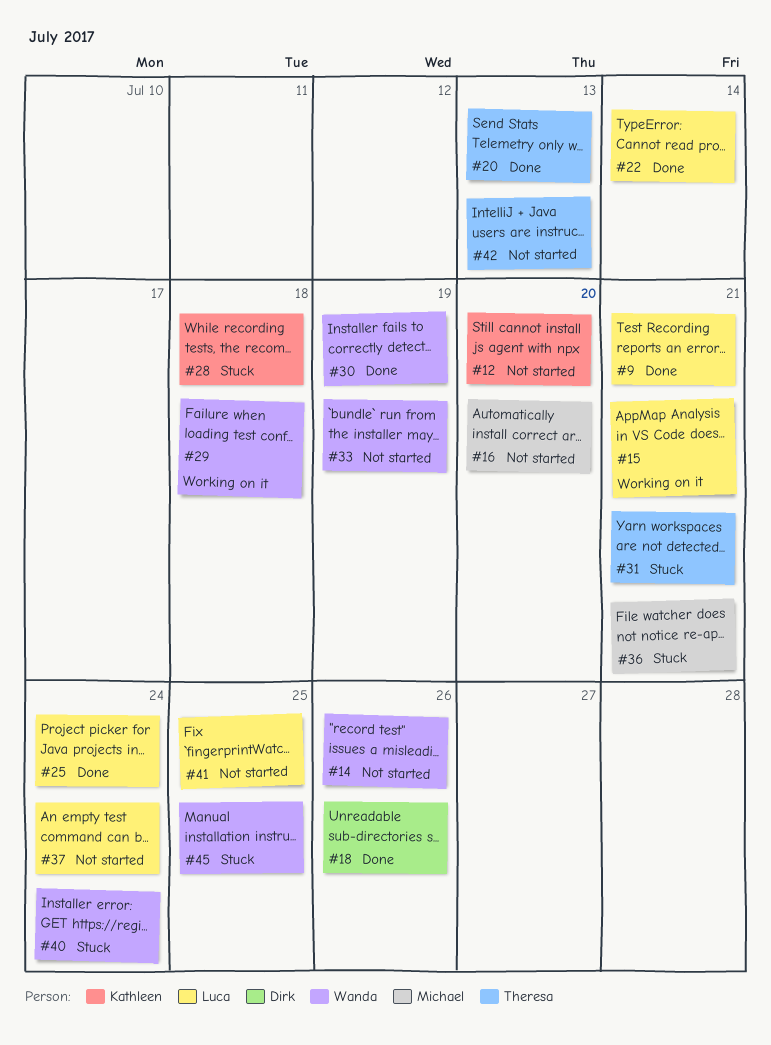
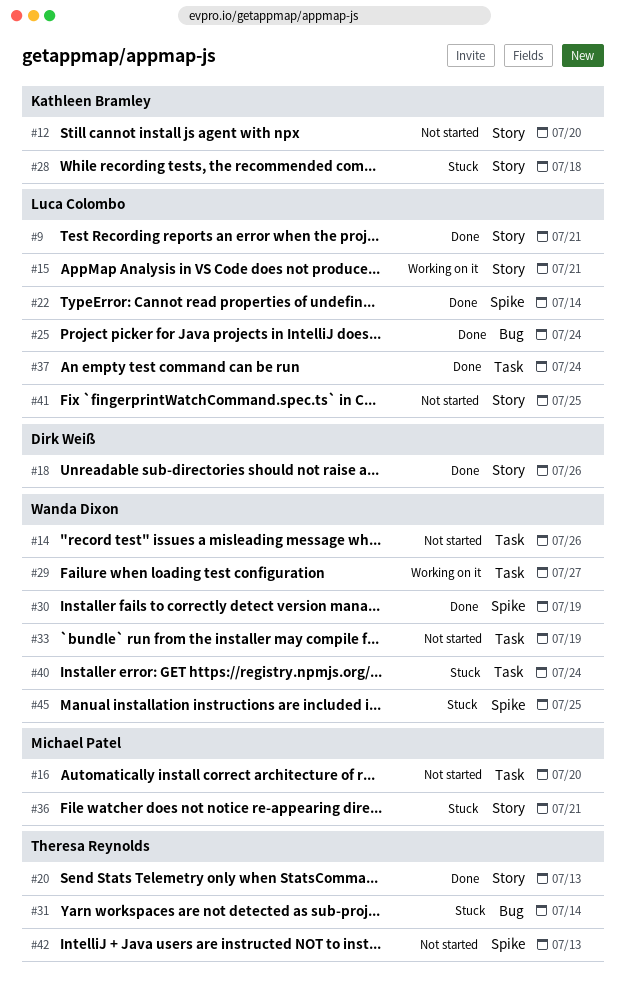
#29, due: Jul 18 -> Jul 27
#31, due: Jul 21 -> Jul 14
#37, status: Not started -> Done

